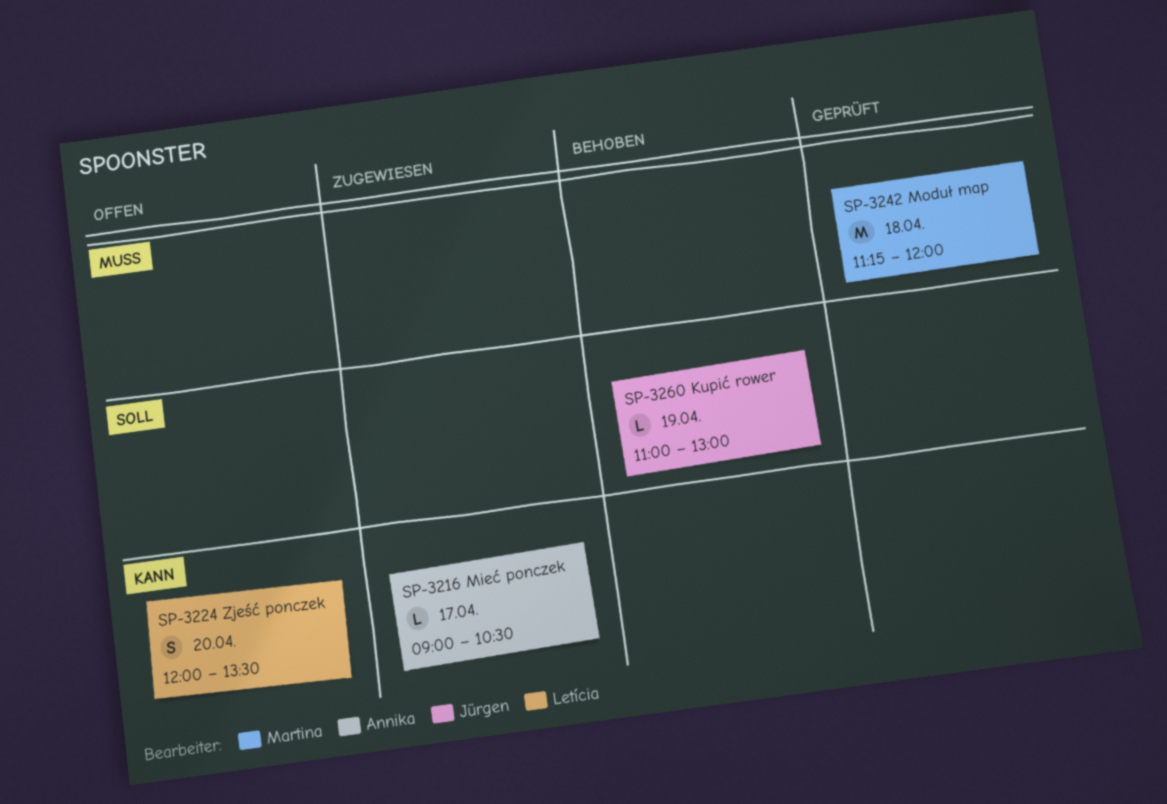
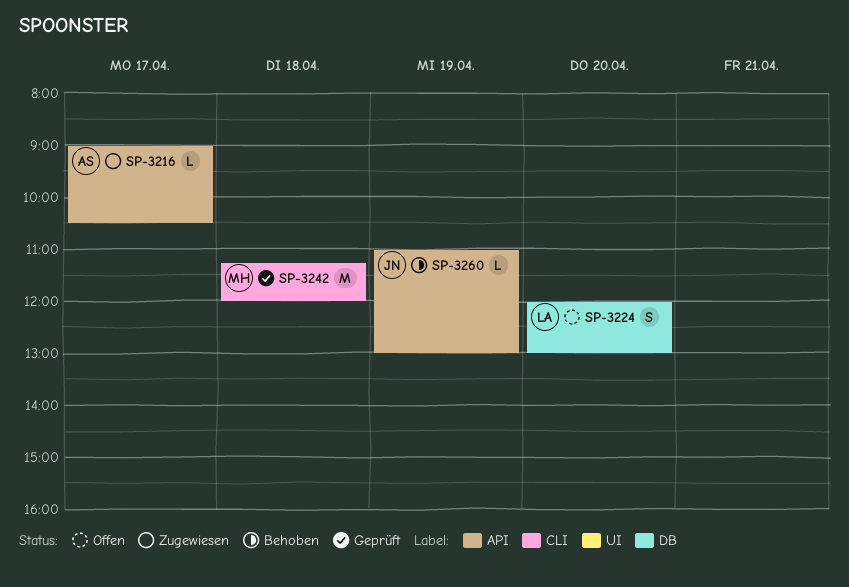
SP-3224, ends: 13:30 -> 13:00

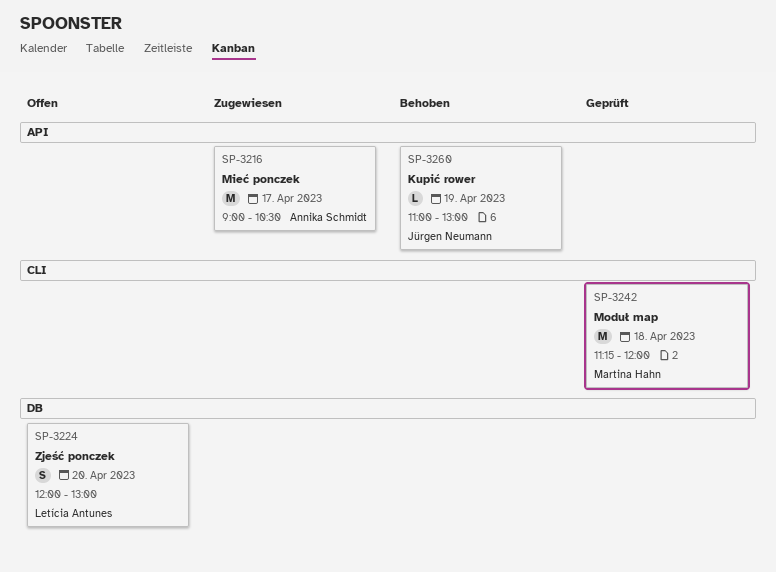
SP-3216, estimate: L -> M

